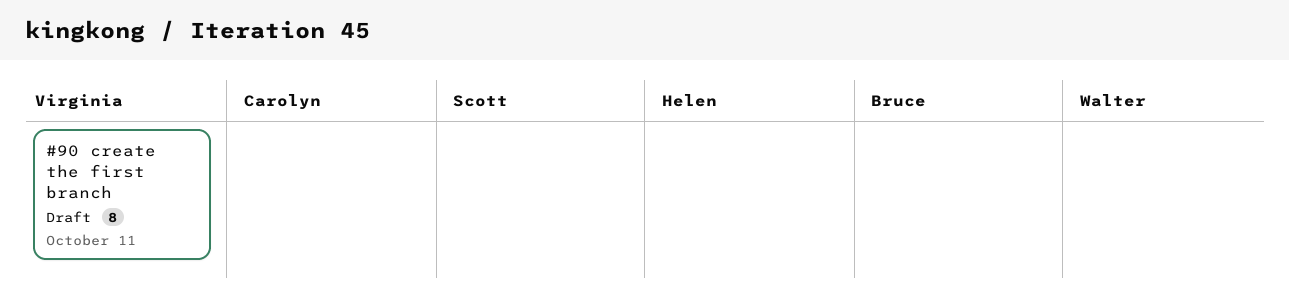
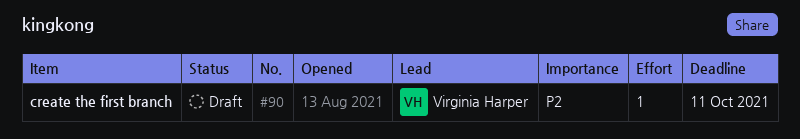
#90, estimate: 8 -> 1

